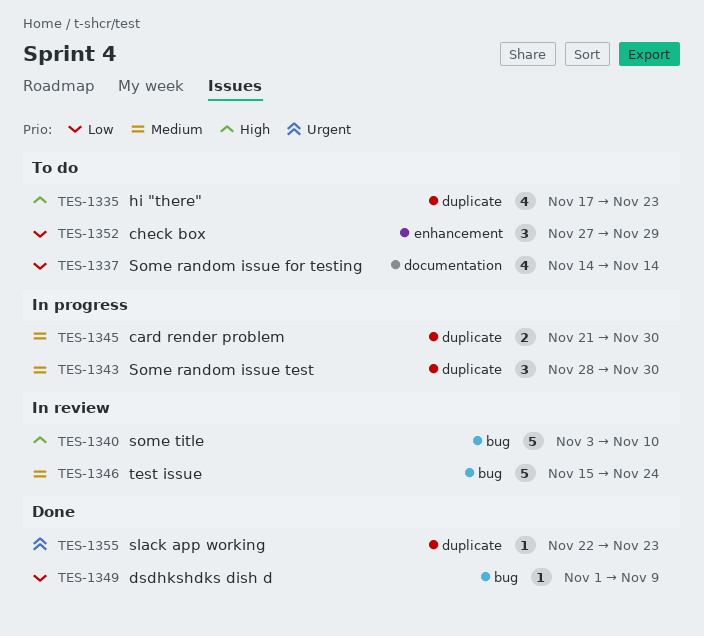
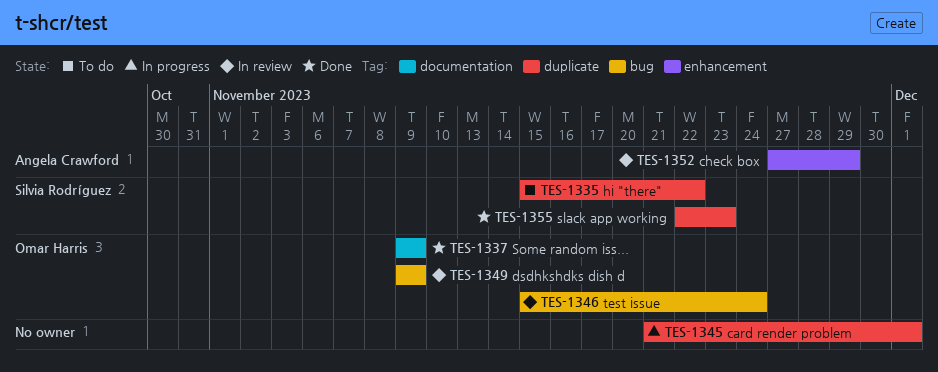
TES-1335, start: Nov 17 -> Nov 15
TES-1335, due: Nov 23 -> Nov 22
TES-1337, status: To do -> Done
TES-1337, start: Nov 14 -> Nov 9
TES-1337, due: Nov 14 -> Nov 9
TES-1340: present -> none
TES-1343: present -> none
TES-1345, due: Nov 30 -> Dec 1
TES-1349, status: Done -> In review
TES-1349, start: Nov 1 -> Nov 9
TES-1352, status: To do -> In review

